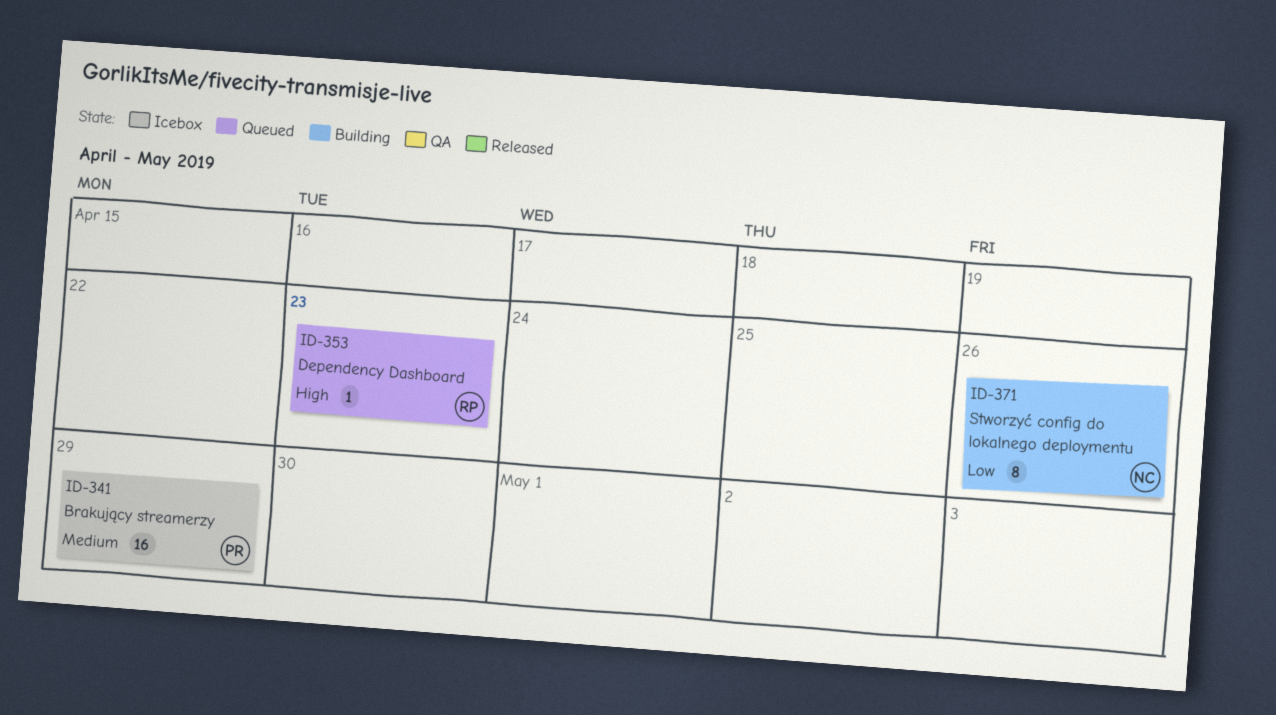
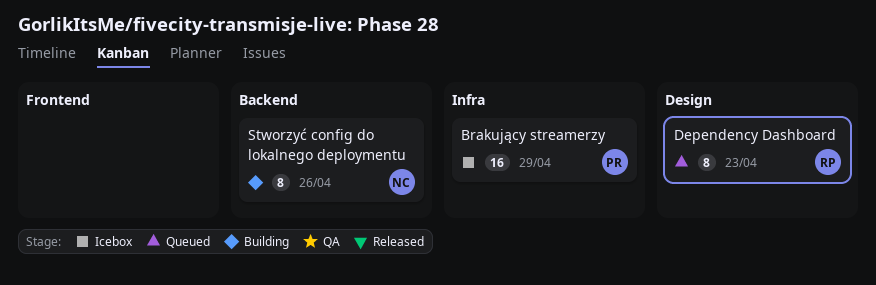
Dependency Dashboard, estimate: 1 -> 8

